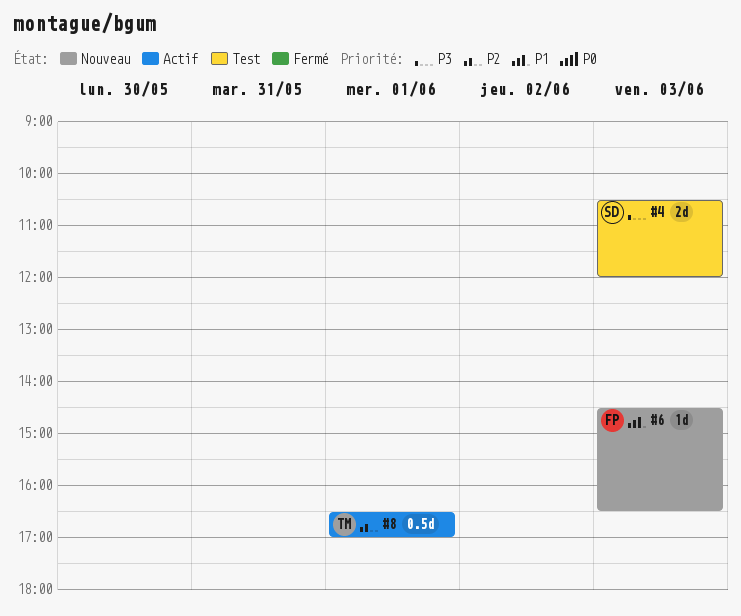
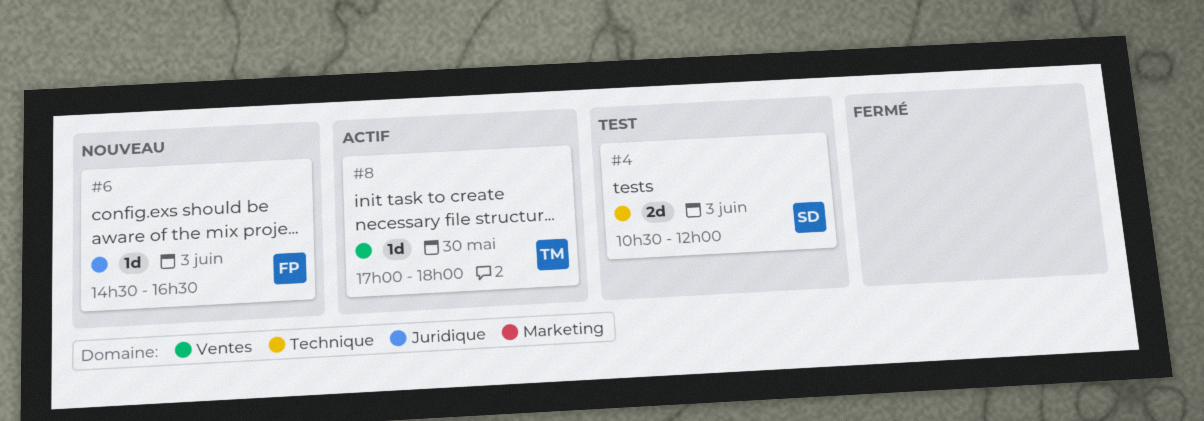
#8, estimate: 0.5d -> 1d
#8, day: Jun 1 -> May 30
#8, begins: 16:30 -> 17:00
#8, ends: 17:00 -> 18:00

